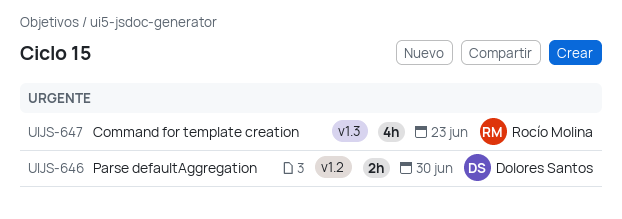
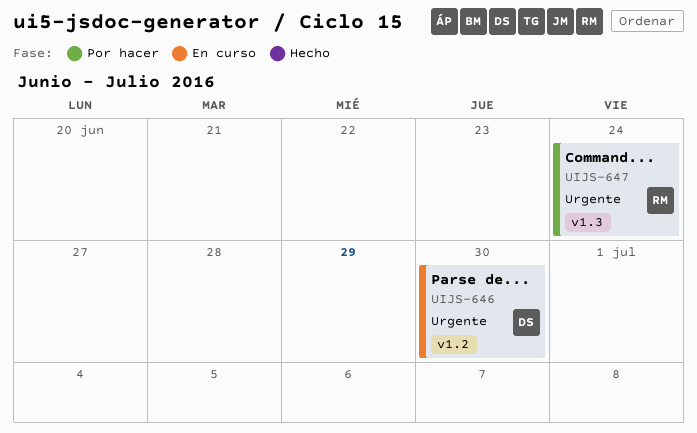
UIJS-647, due: Jun 23 -> Jun 24

